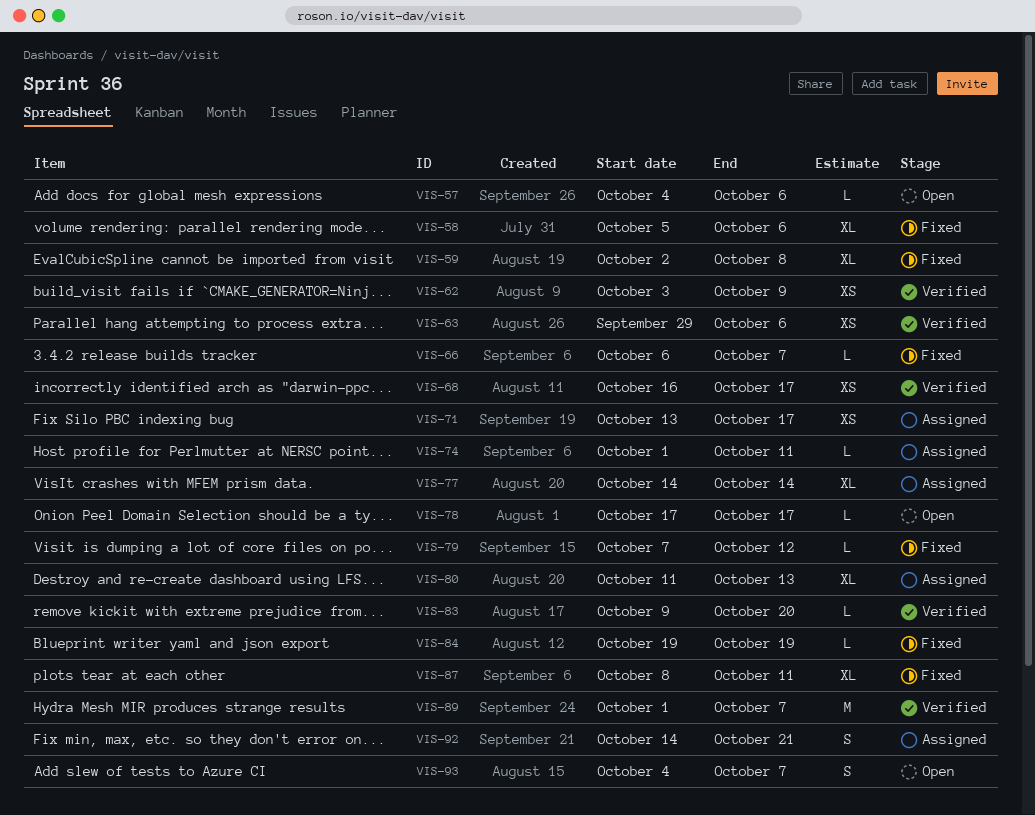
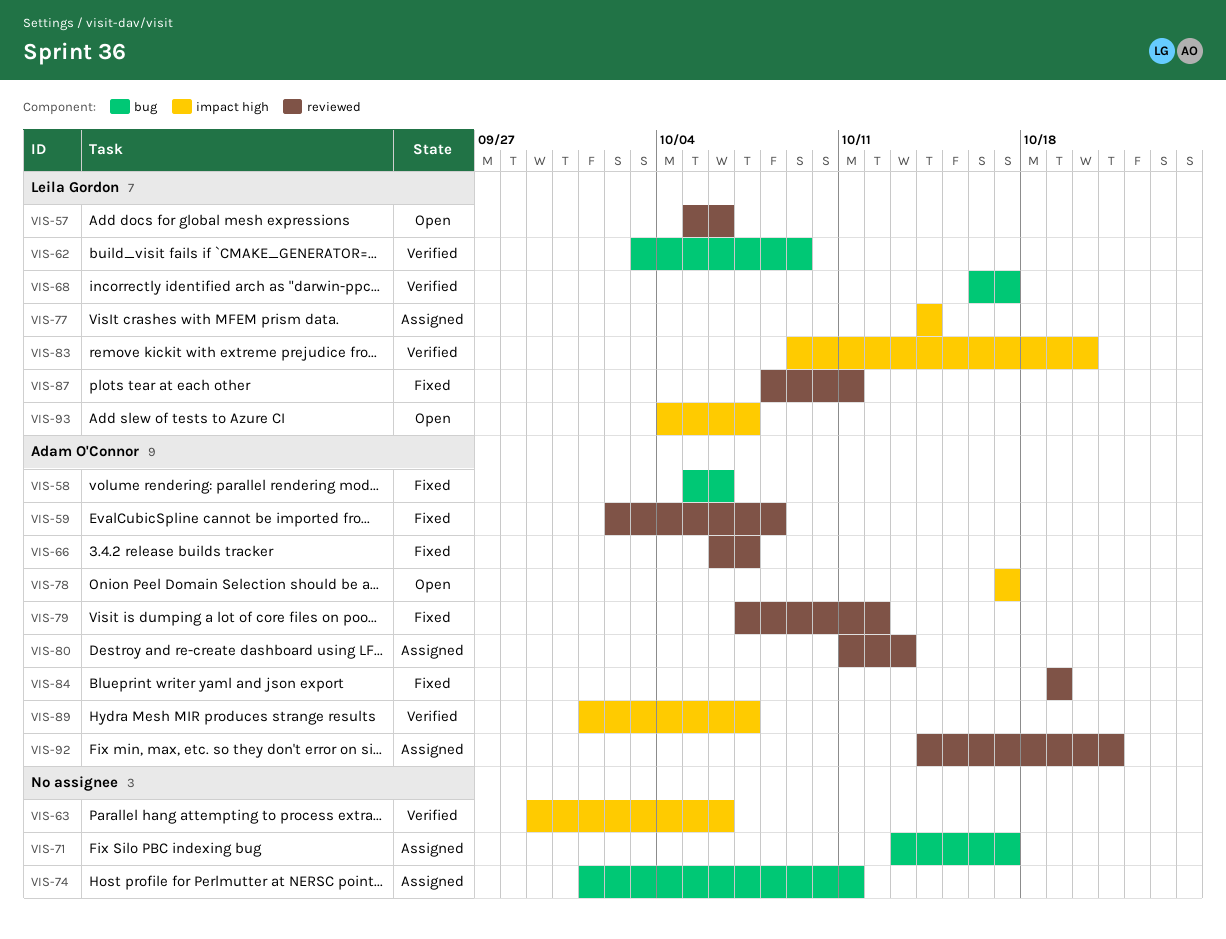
VIS-57, start: Oct 4 -> Oct 5

